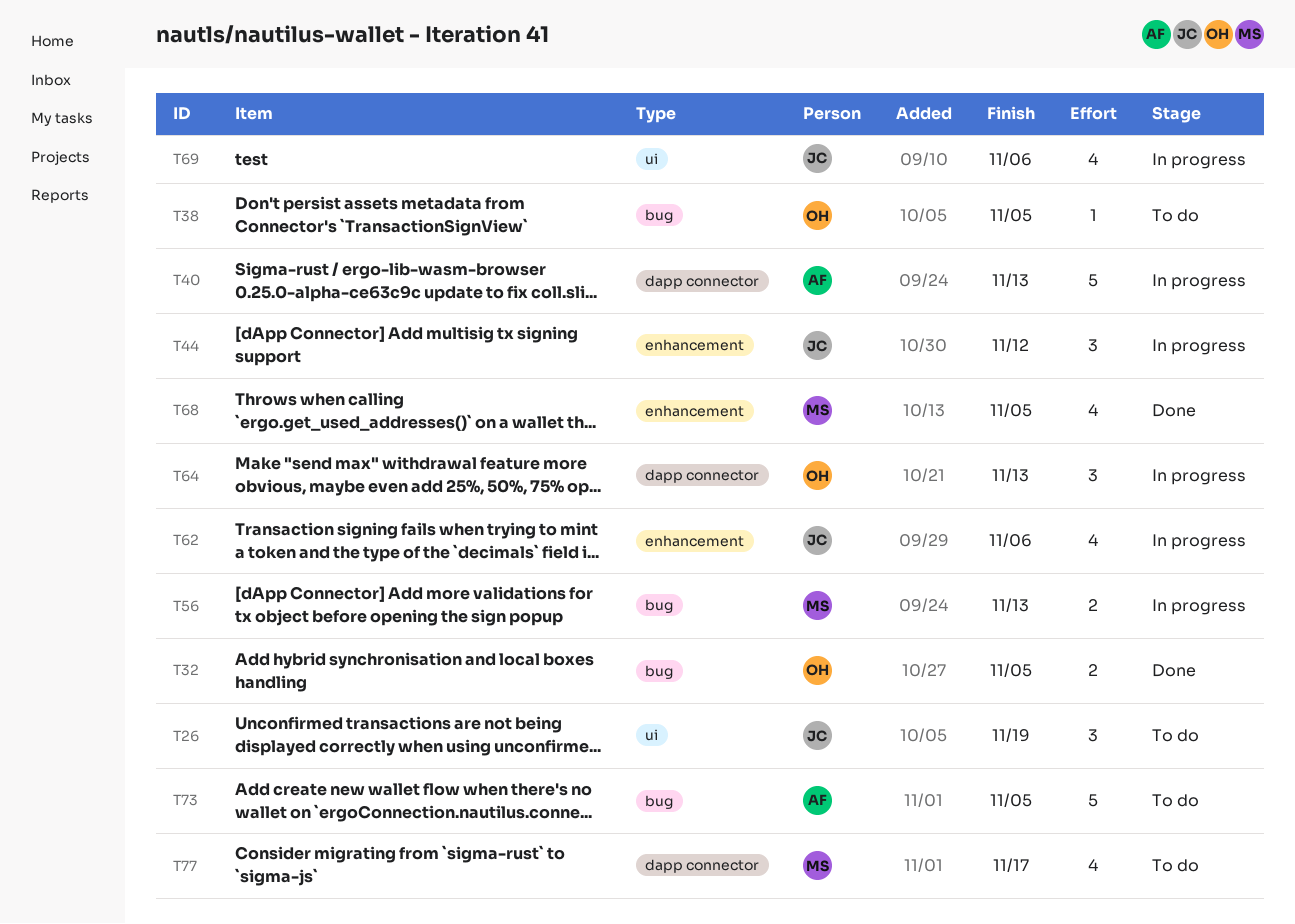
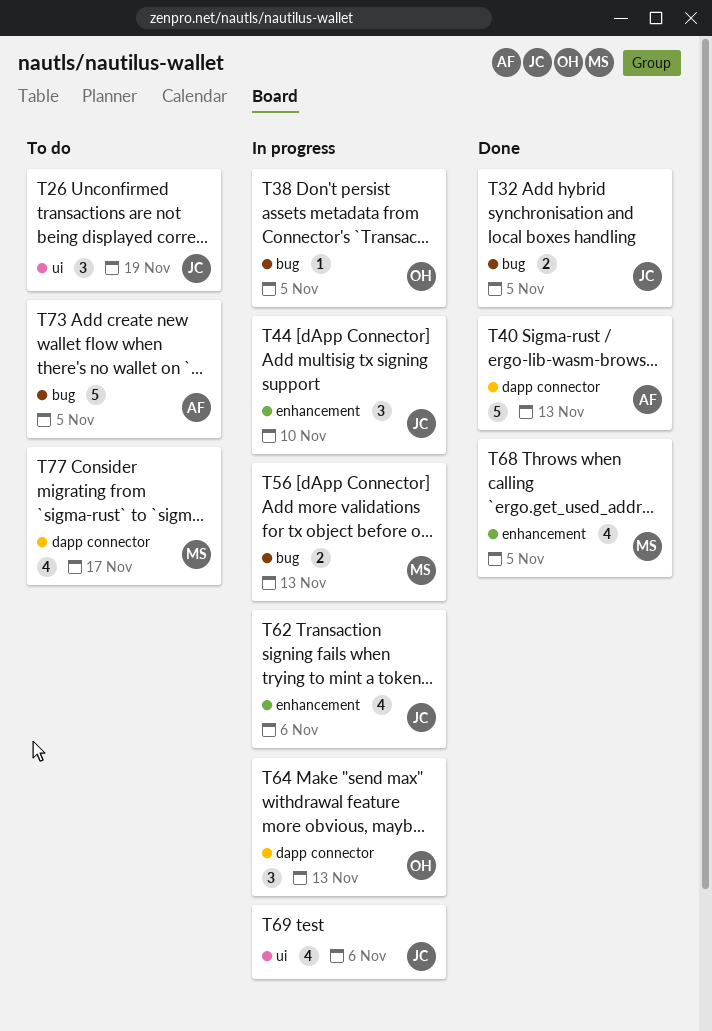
T32, owner: OH -> JC
T38, status: To do -> In progress
T40, status: In progress -> Done
T44, due: Nov 12 -> Nov 10

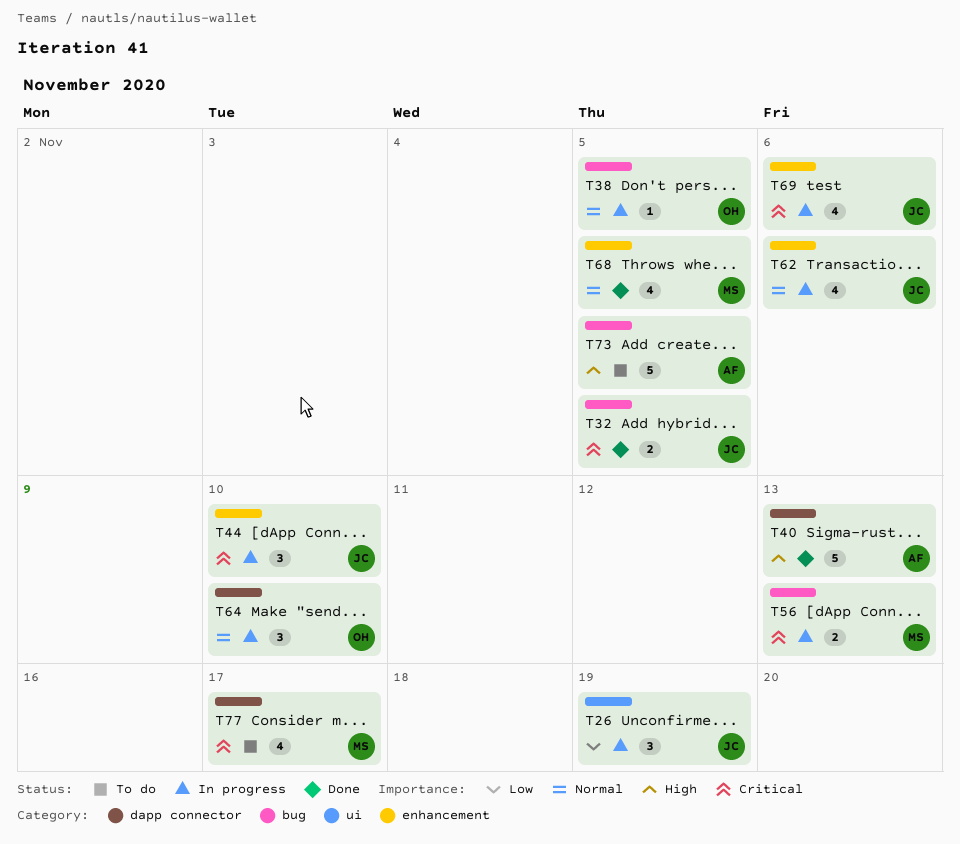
T26, status: To do -> In progress
T64, due: Nov 13 -> Nov 10
T69, label: ui -> enhancement

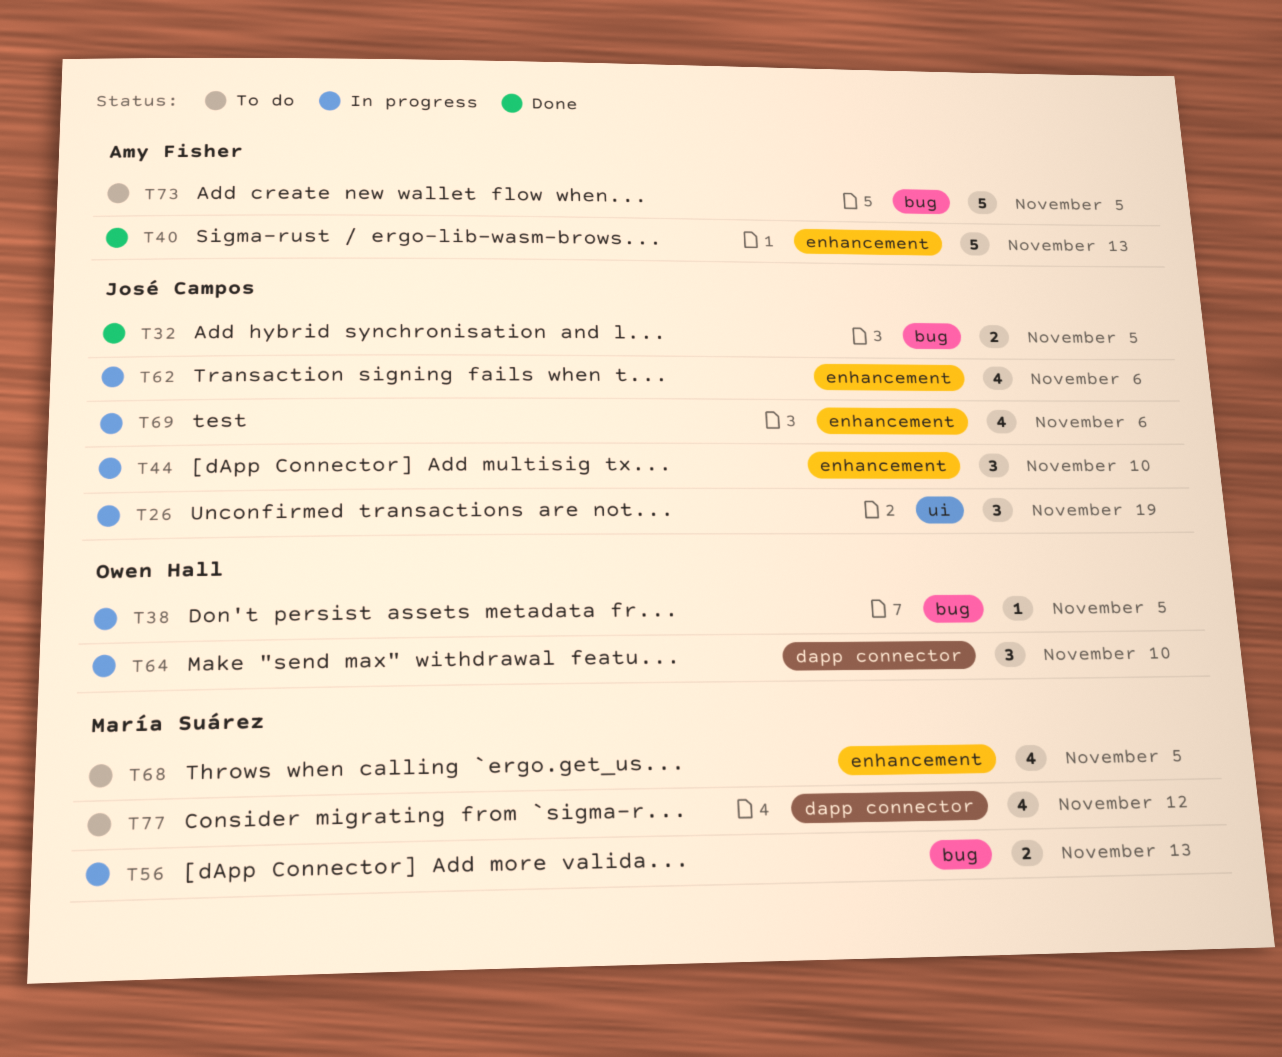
T40, label: dapp connector -> enhancement
T68, status: Done -> To do
T77, due: Nov 17 -> Nov 12

